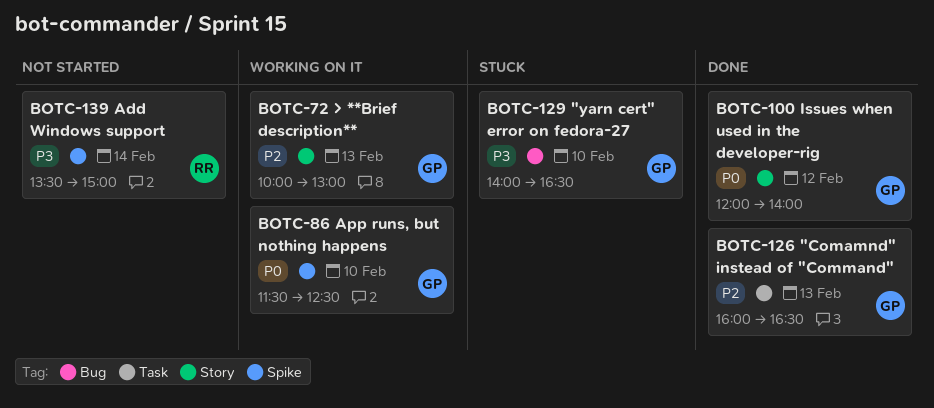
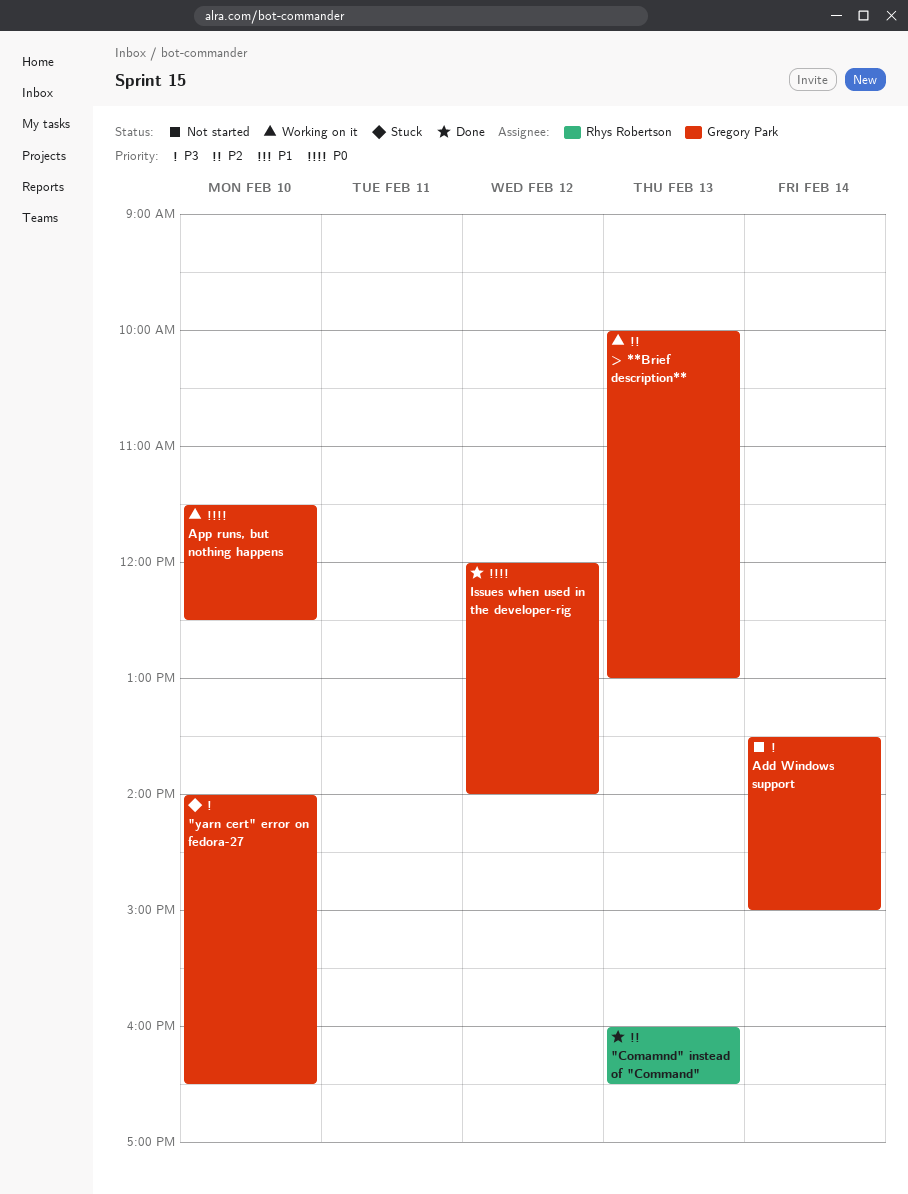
"Comamnd" instead of "Command", owner: Gregory Park -> Rhys Robertson
Add Windows support, owner: Rhys Robertson -> Gregory Park

